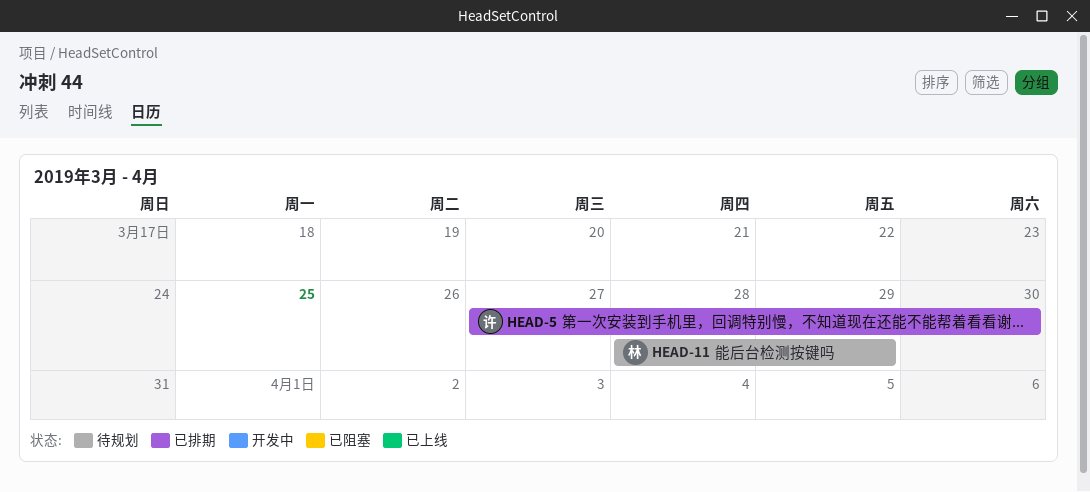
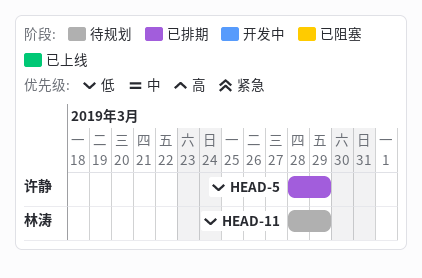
HEAD-5, start: Mar 27 -> Mar 28
HEAD-5, due: Mar 30 -> Mar 29

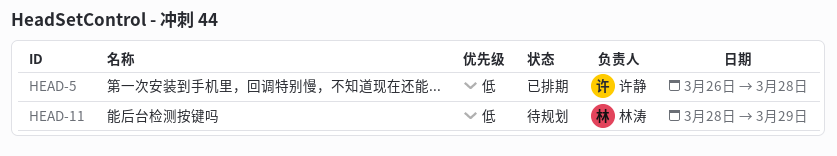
HEAD-5, start: Mar 28 -> Mar 26
HEAD-5, due: Mar 29 -> Mar 28

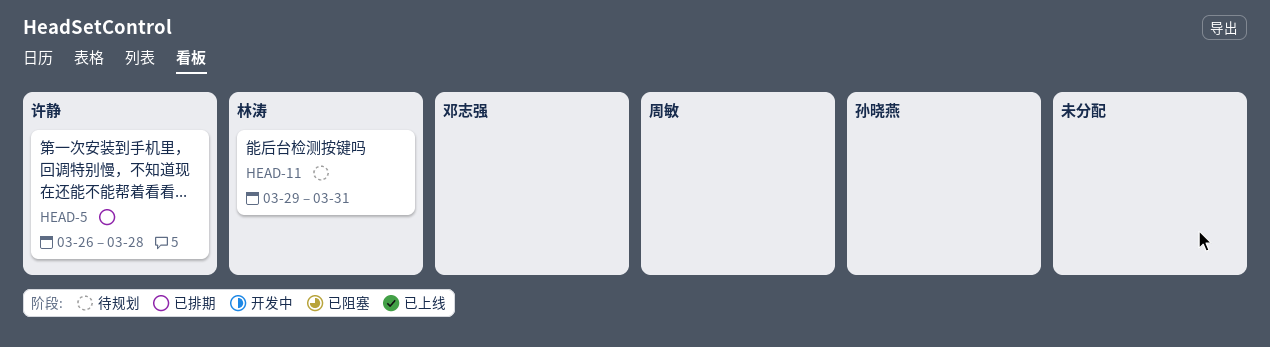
HEAD-11, start: Mar 28 -> Mar 29
HEAD-11, due: Mar 29 -> Mar 31

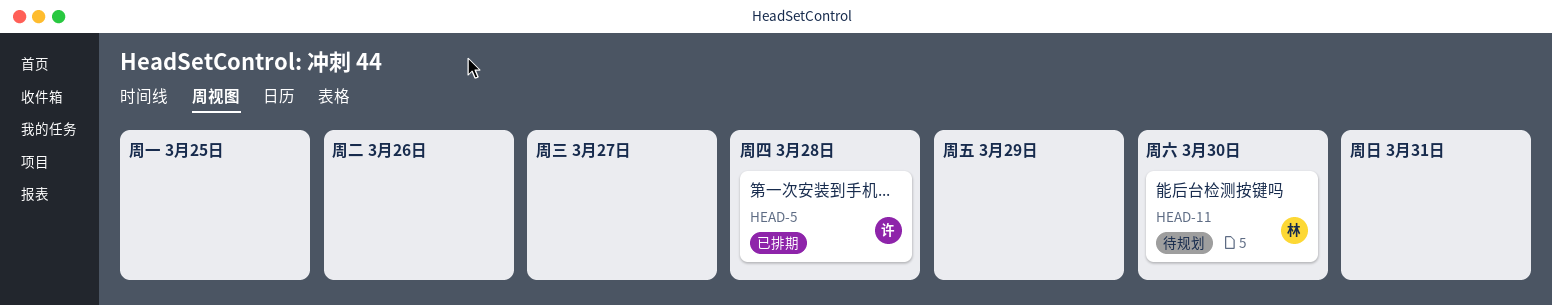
HEAD-11, due: Mar 31 -> Mar 30

